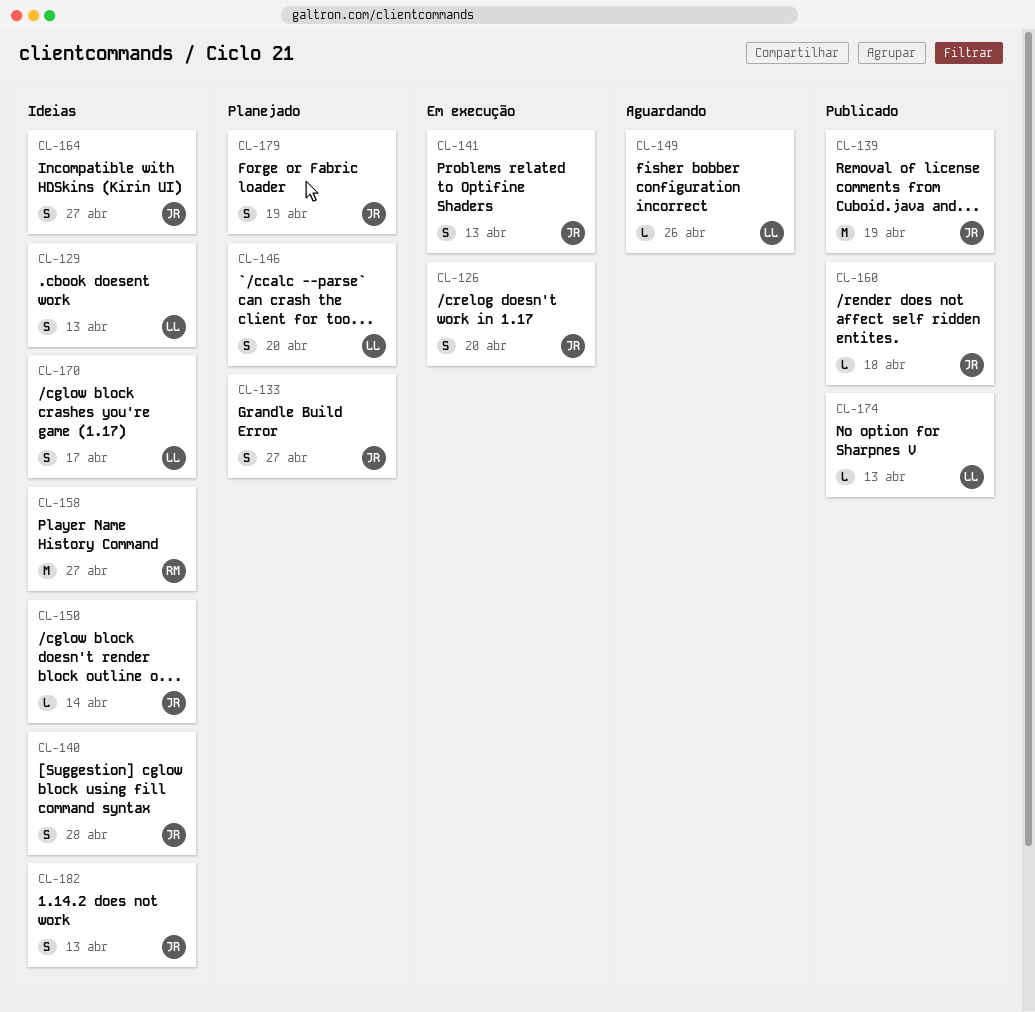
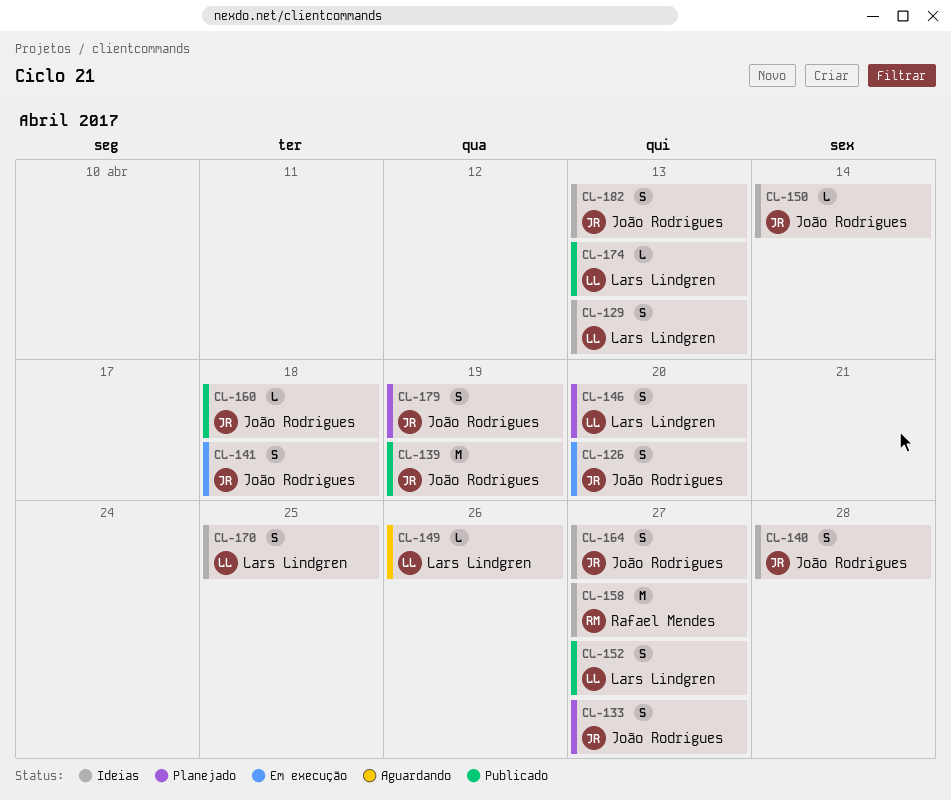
CL-141, due: Apr 13 -> Apr 18
CL-152: none -> present
CL-170, due: Apr 17 -> Apr 25

